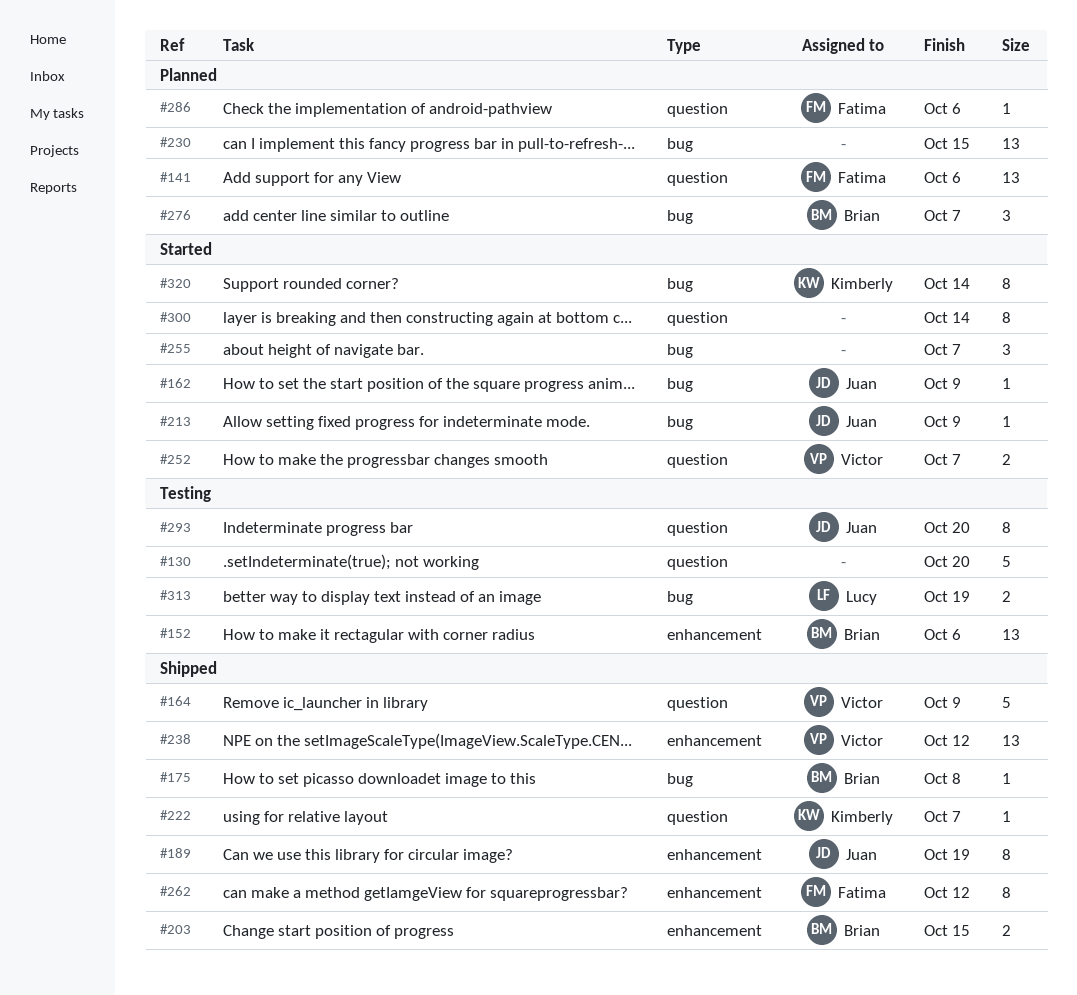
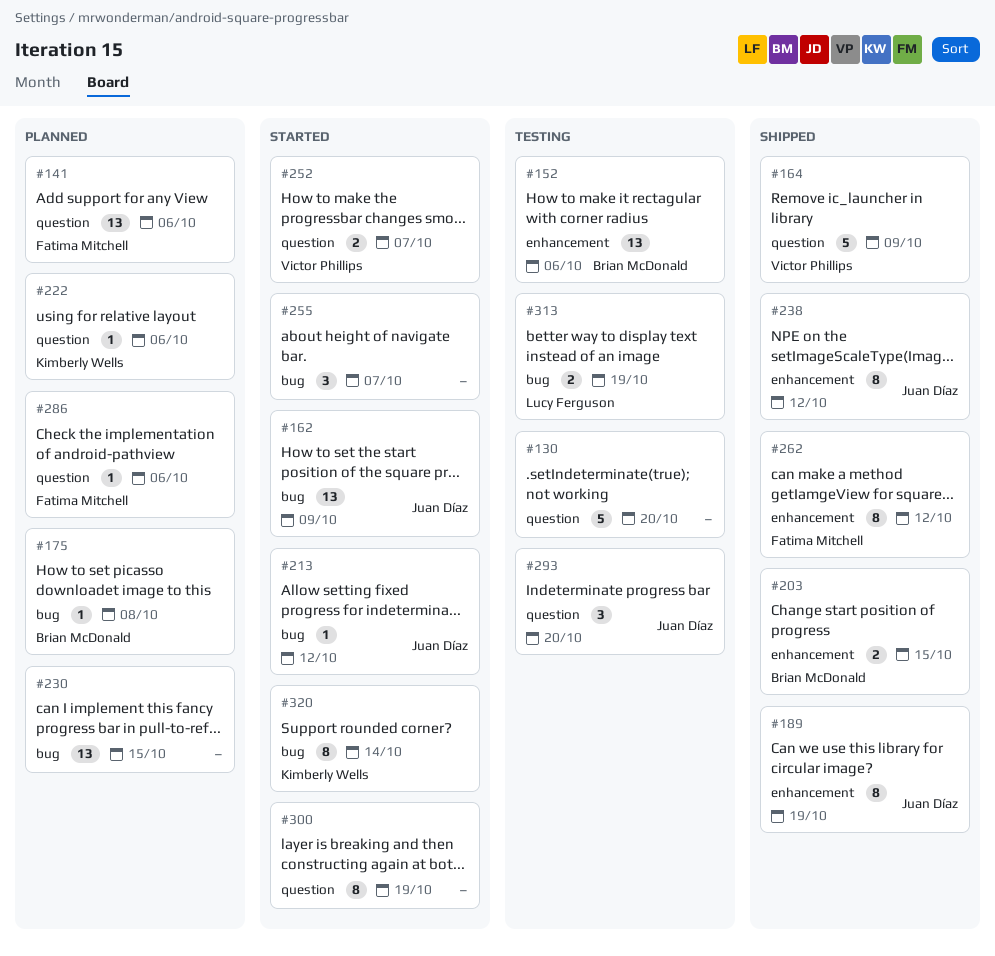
#162, estimate: 1 -> 13
#175, status: Shipped -> Planned
#213, due: Oct 9 -> Oct 12
#222, status: Shipped -> Planned
#222, due: Oct 7 -> Oct 6
#238, owner: Victor Phillips -> Juan Díaz
#238, estimate: 13 -> 8
#276: present -> none
#293, estimate: 8 -> 3
#300, due: Oct 14 -> Oct 19

